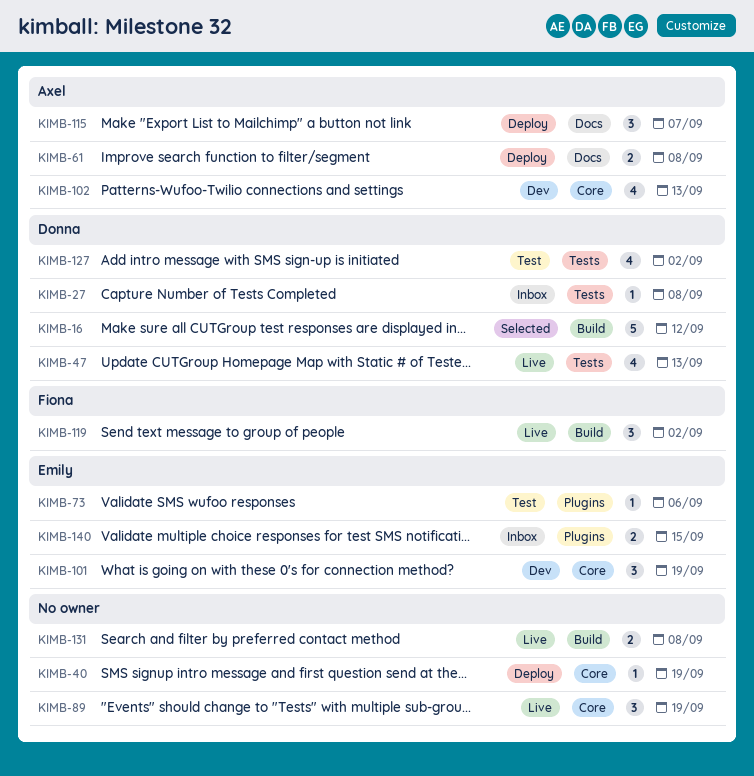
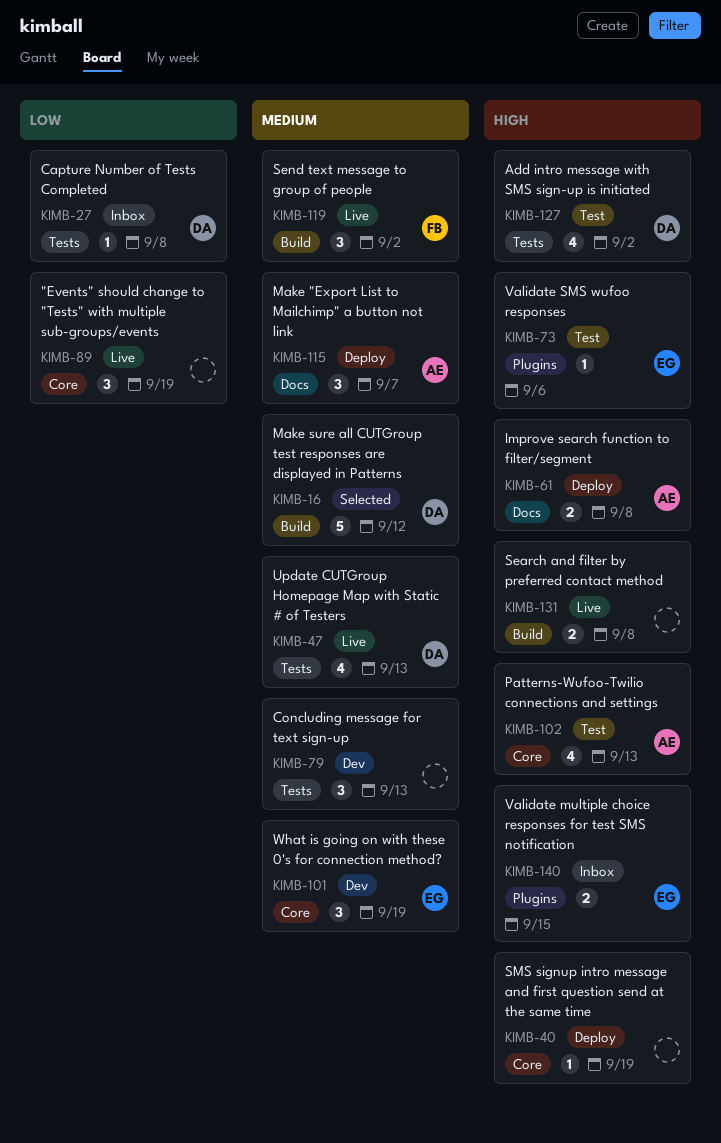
KIMB-79: none -> present
KIMB-102, status: Dev -> Test

